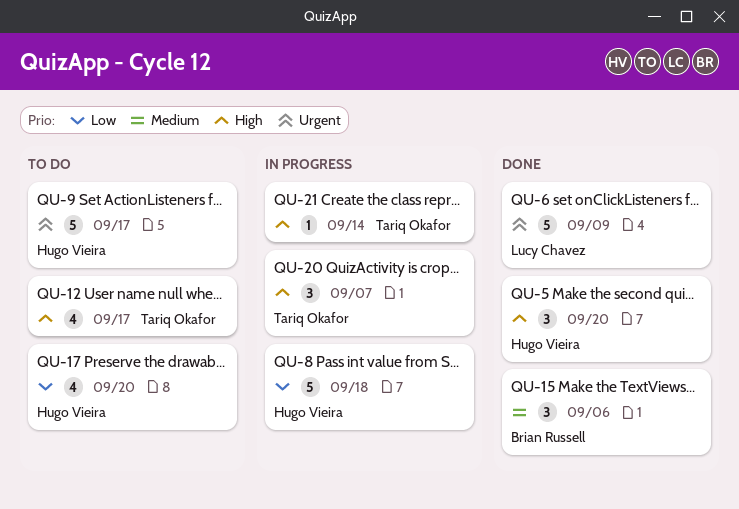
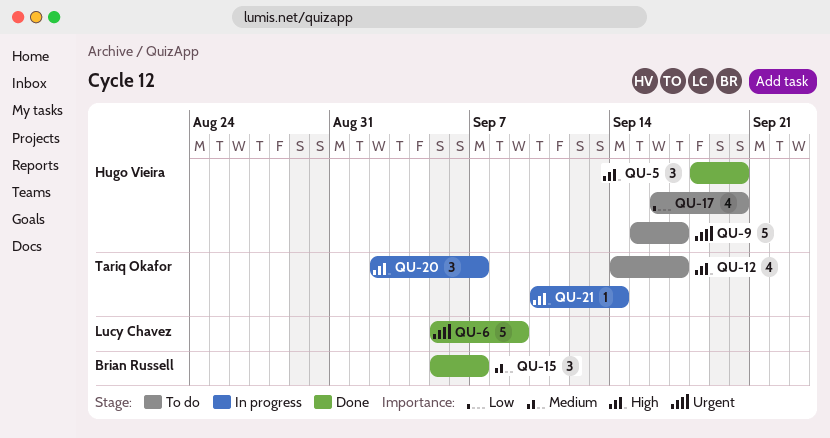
QU-8: present -> none
QU-15, due: Sep 6 -> Sep 7

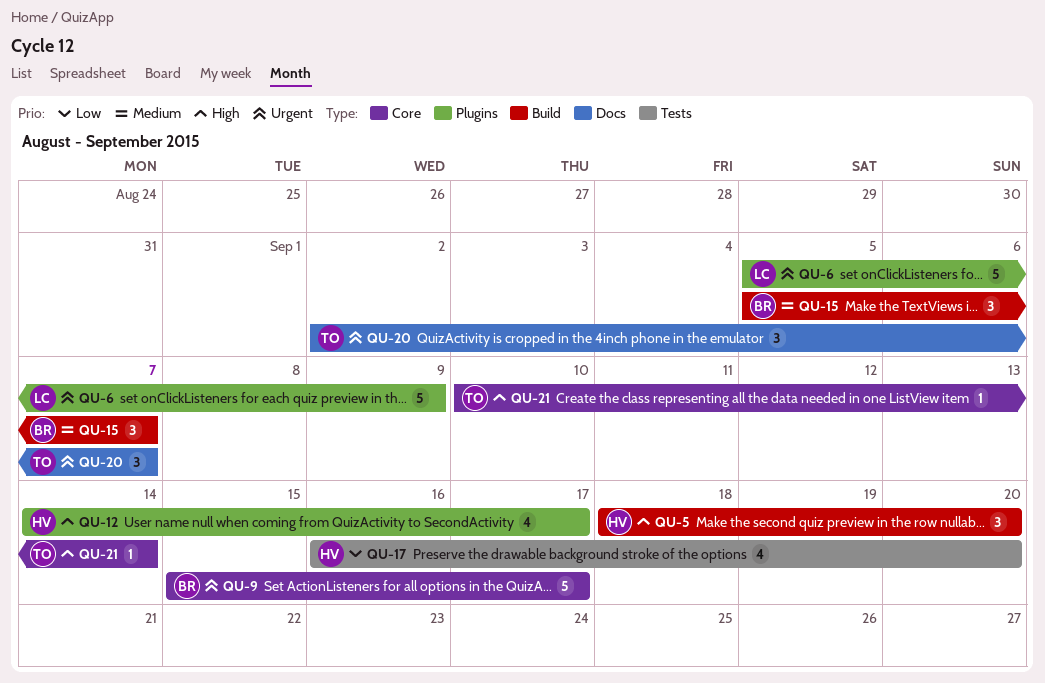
QU-9, owner: Hugo Vieira -> Brian Russell
QU-12, owner: Tariq Okafor -> Hugo Vieira
QU-20, priority: High -> Urgent

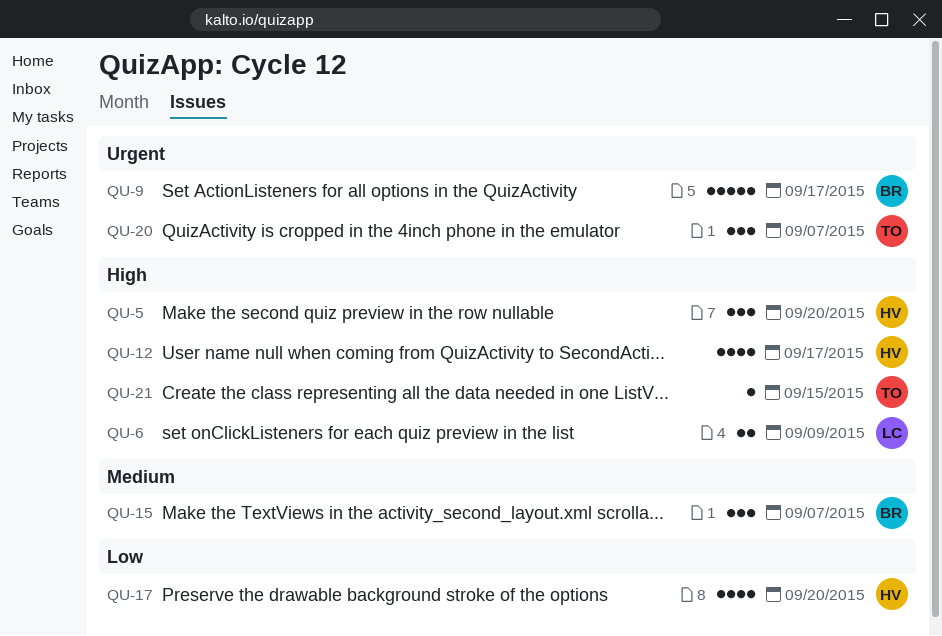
QU-6, priority: Urgent -> High
QU-6, estimate: 5 -> 2
QU-21, due: Sep 14 -> Sep 15

